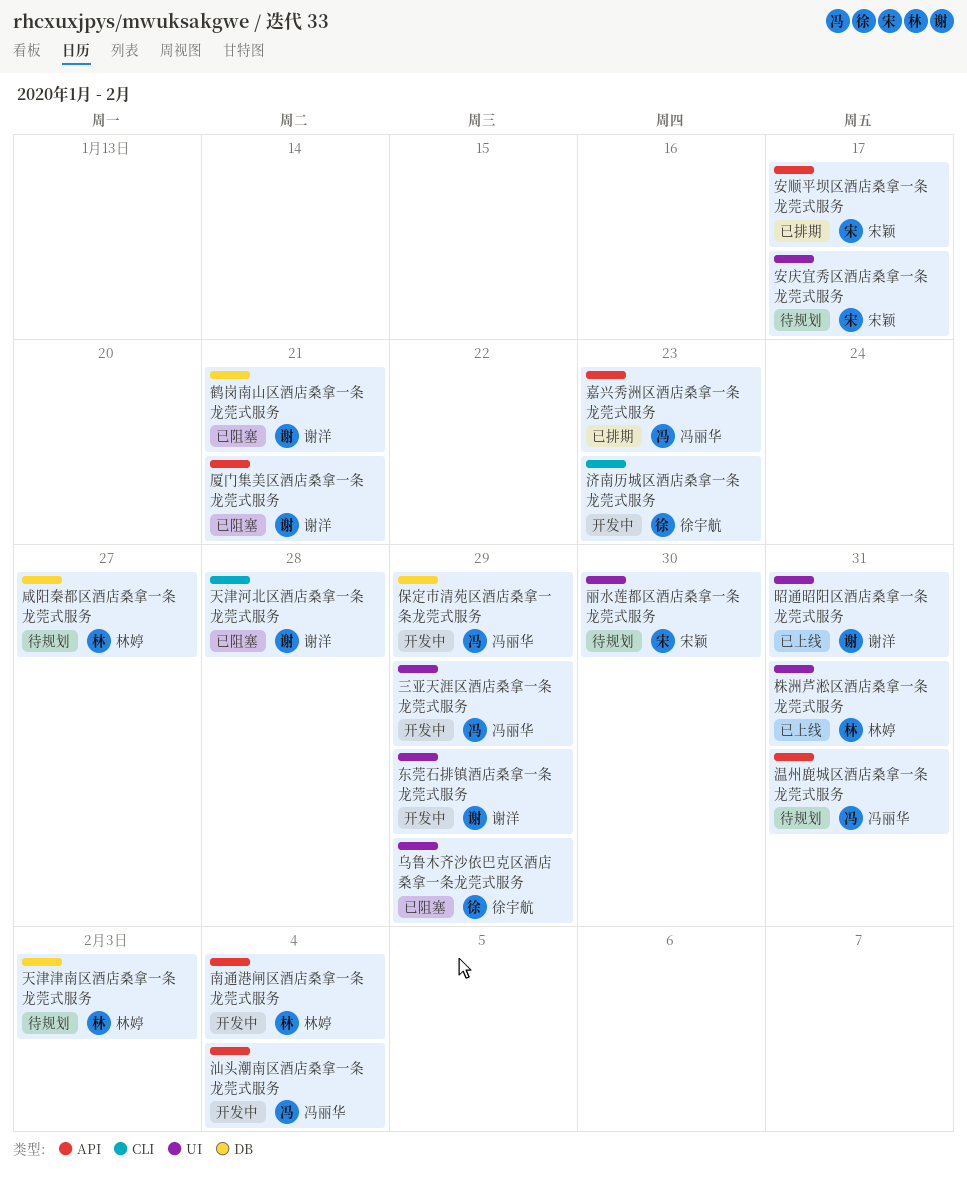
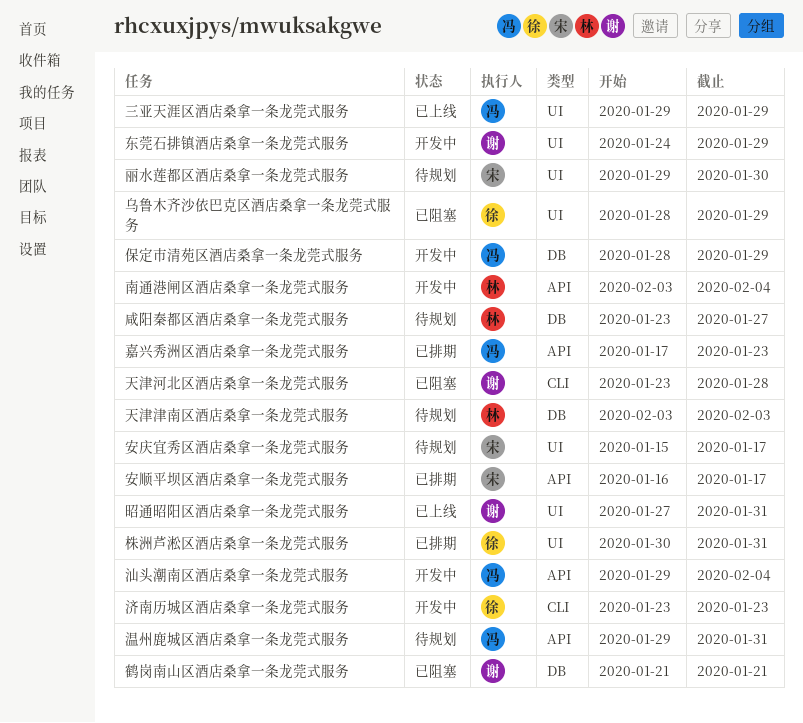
三亚天涯区酒店桑拿一条龙莞式服务, status: 开发中 -> 已上线
厦门集美区酒店桑拿一条龙莞式服务: present -> none
株洲芦淞区酒店桑拿一条龙莞式服务, status: 已上线 -> 已排期
株洲芦淞区酒店桑拿一条龙莞式服务, owner: 林婷 -> 徐宇航

